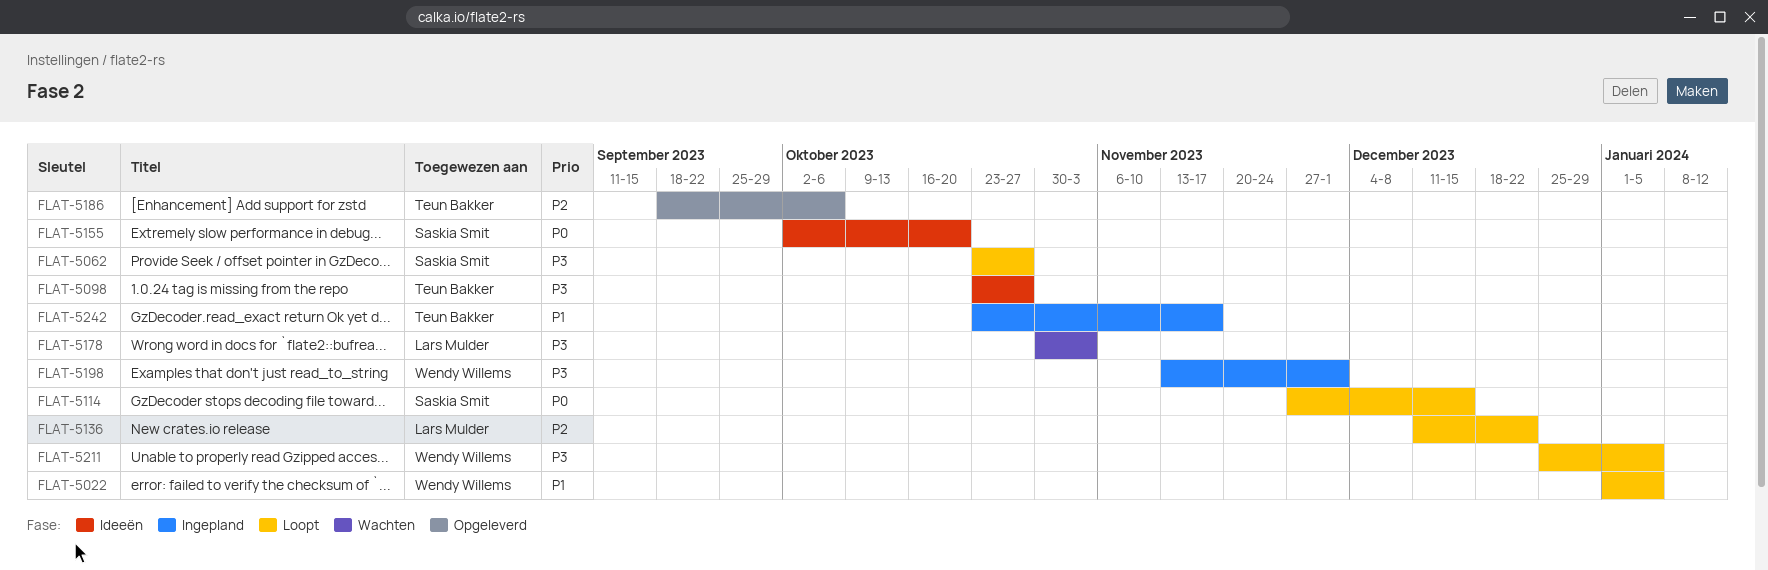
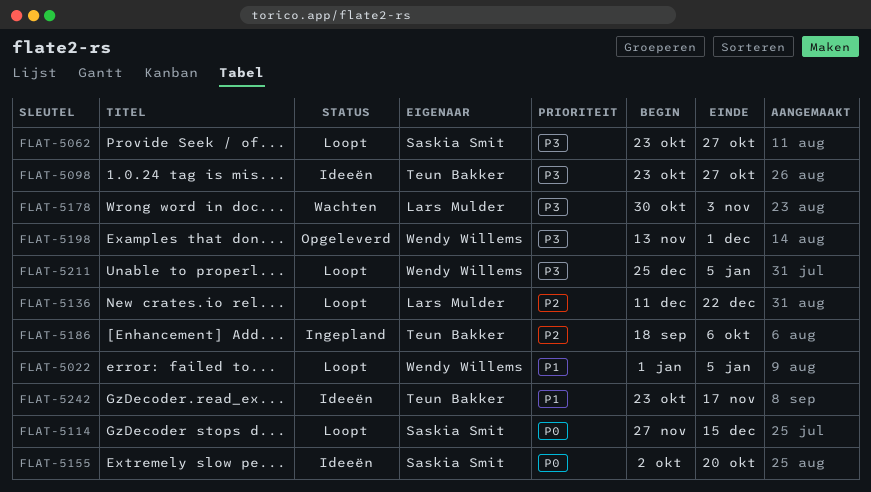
FLAT-5186, status: Opgeleverd -> Ingepland
FLAT-5198, status: Ingepland -> Opgeleverd
FLAT-5242, status: Ingepland -> Ideeën

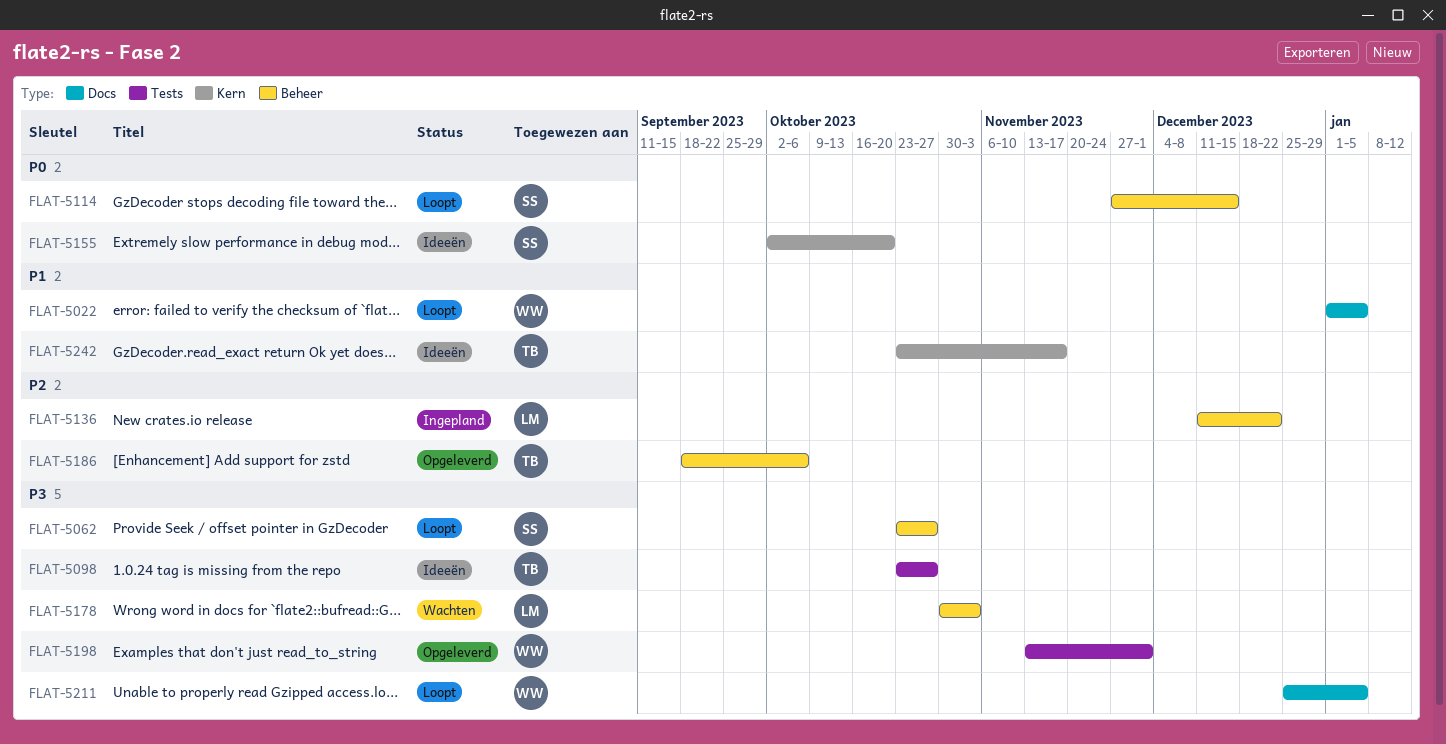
FLAT-5136, status: Loopt -> Ingepland
FLAT-5186, status: Ingepland -> Opgeleverd

